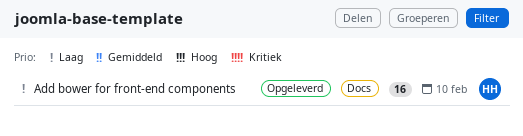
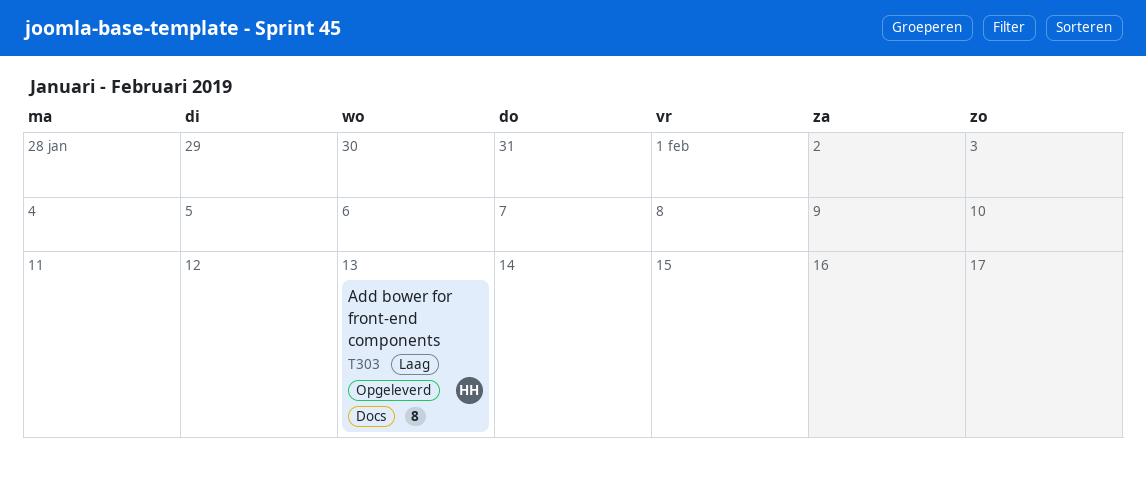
Add bower for front-end components, estimate: 16 -> 8
Add bower for front-end components, due: Feb 10 -> Feb 13

